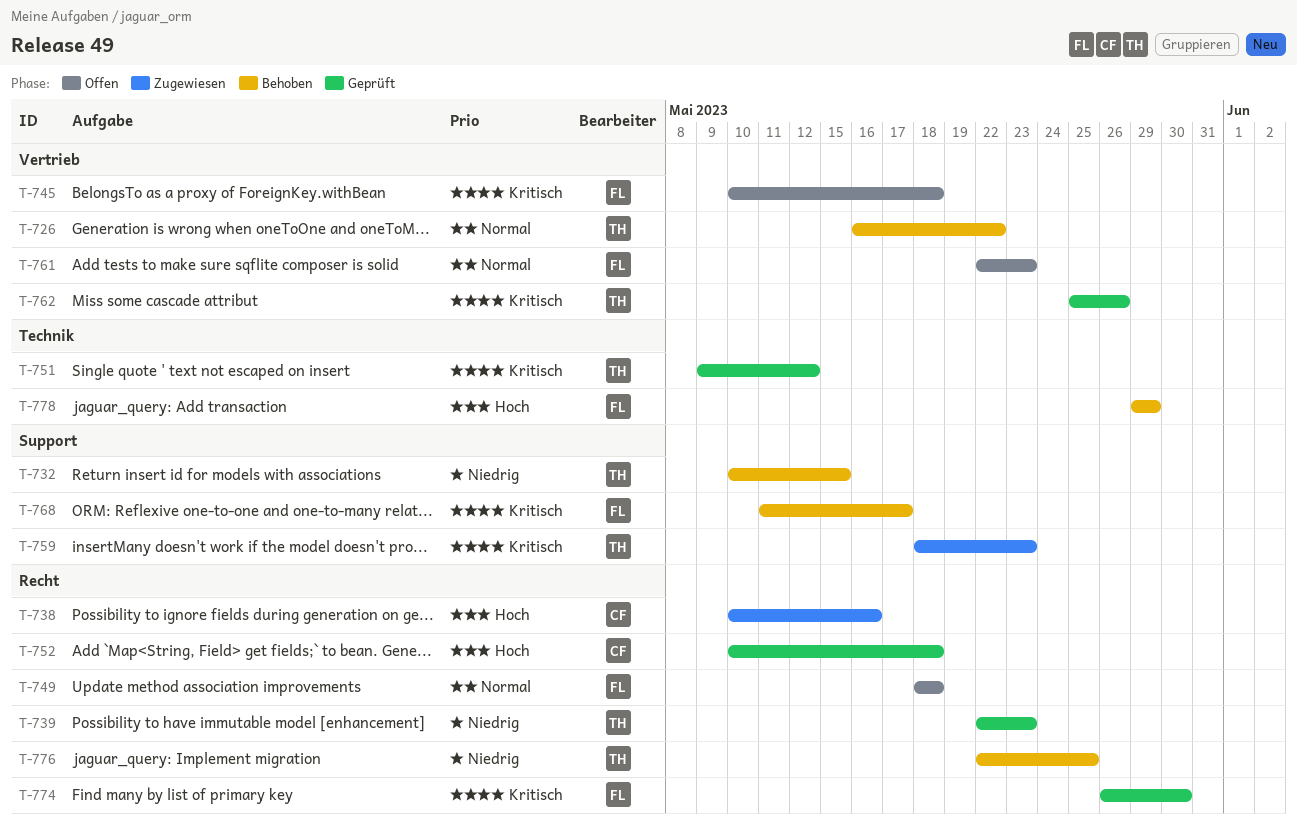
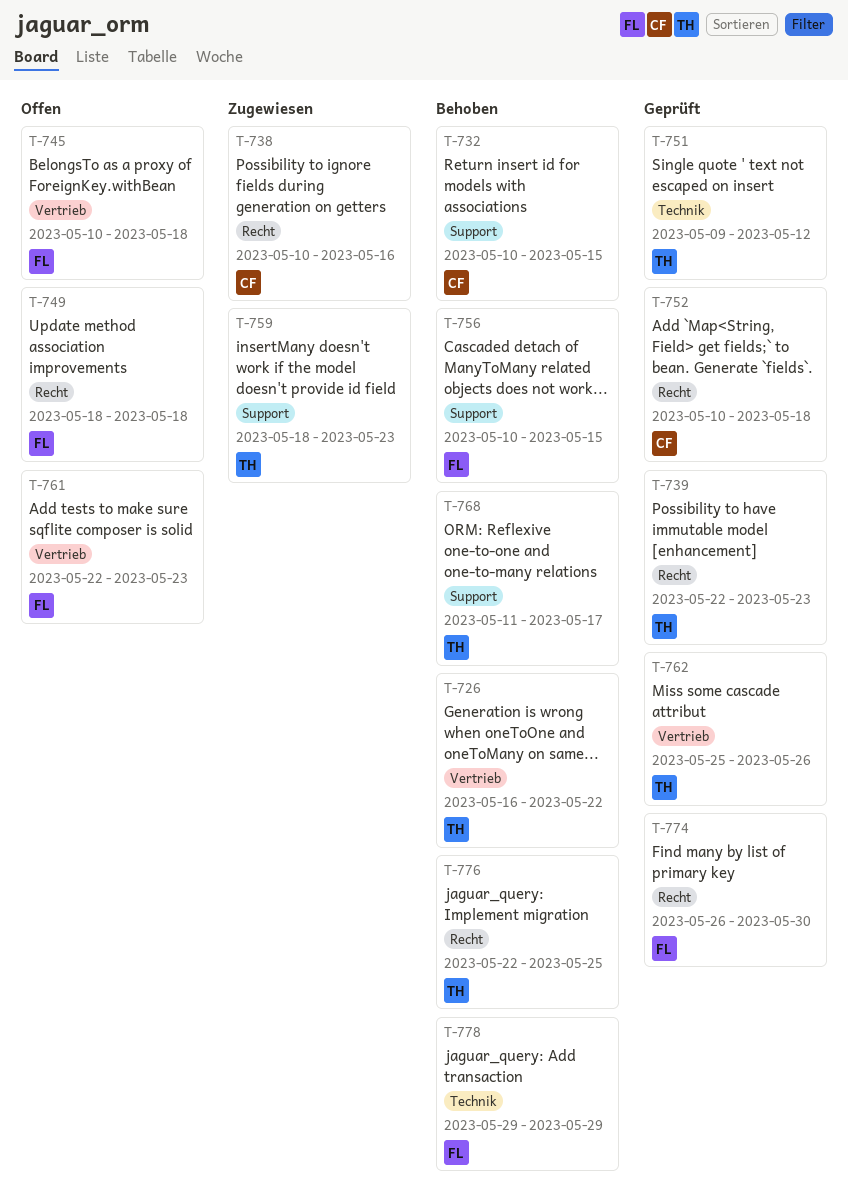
T-732, owner: TH -> CF
T-756: none -> present
T-768, owner: FL -> TH

